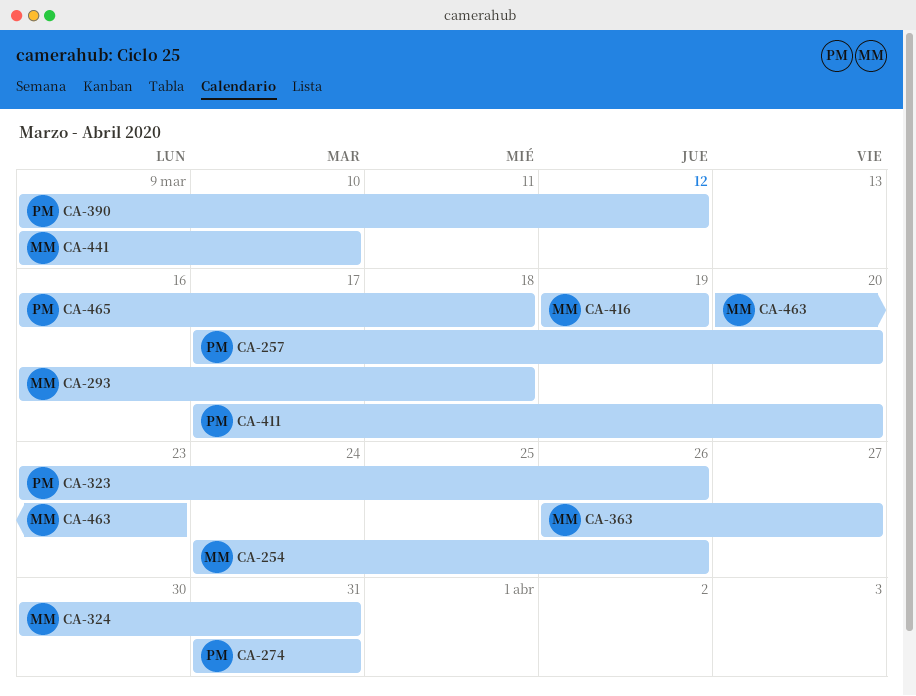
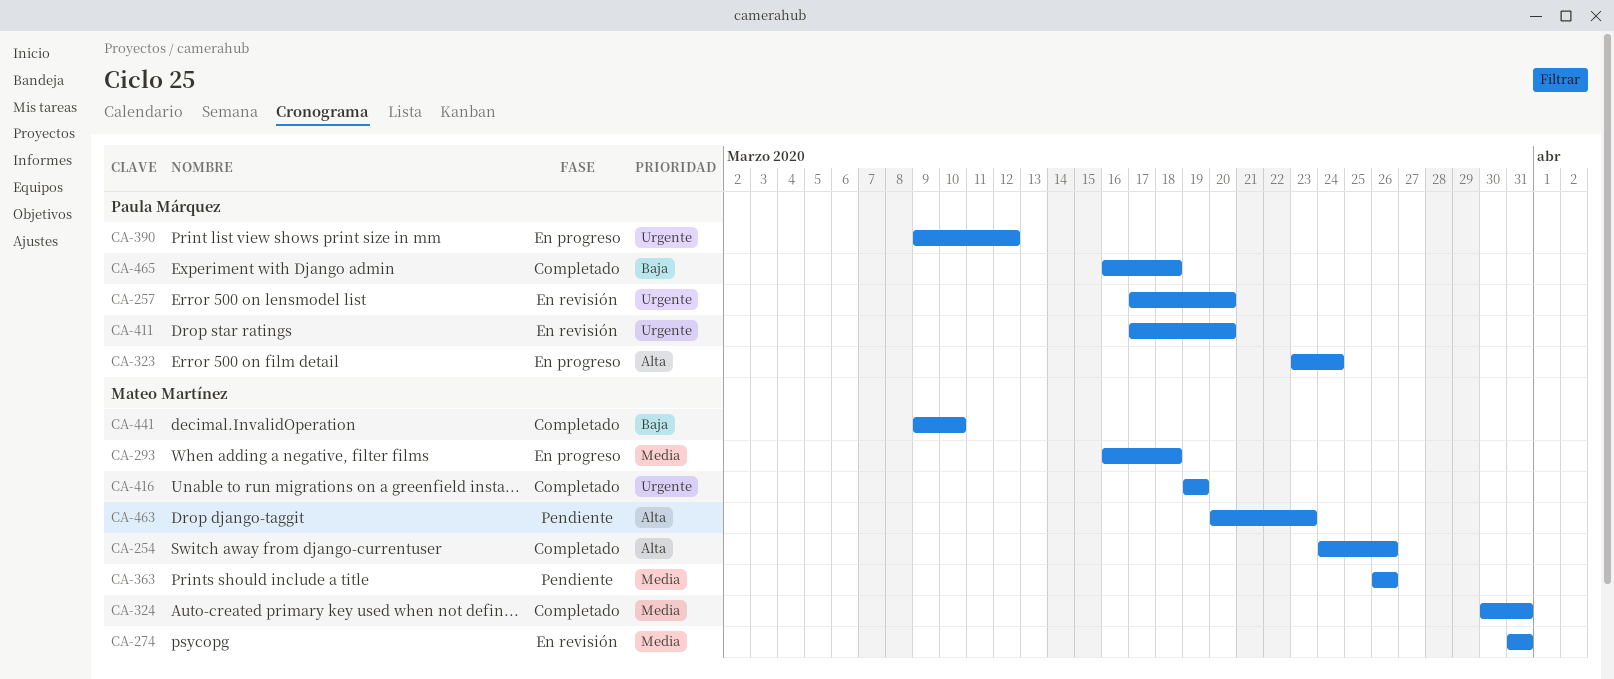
CA-274, owner: Paula Márquez -> Mateo Martínez
CA-323, due: Mar 26 -> Mar 24
CA-363, due: Mar 27 -> Mar 26

